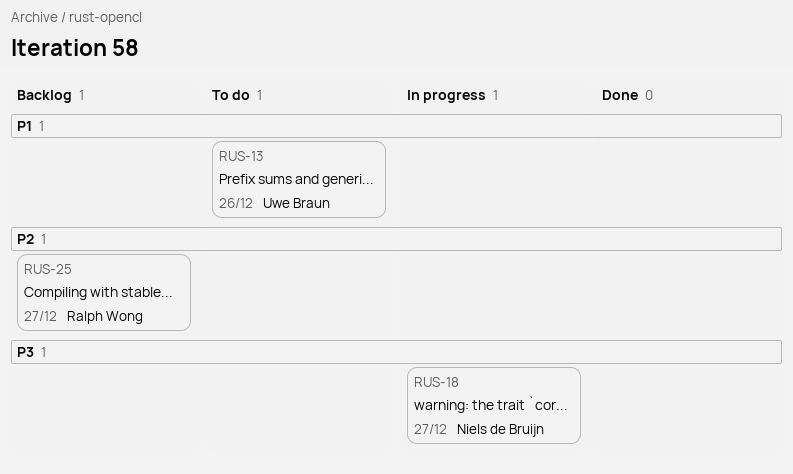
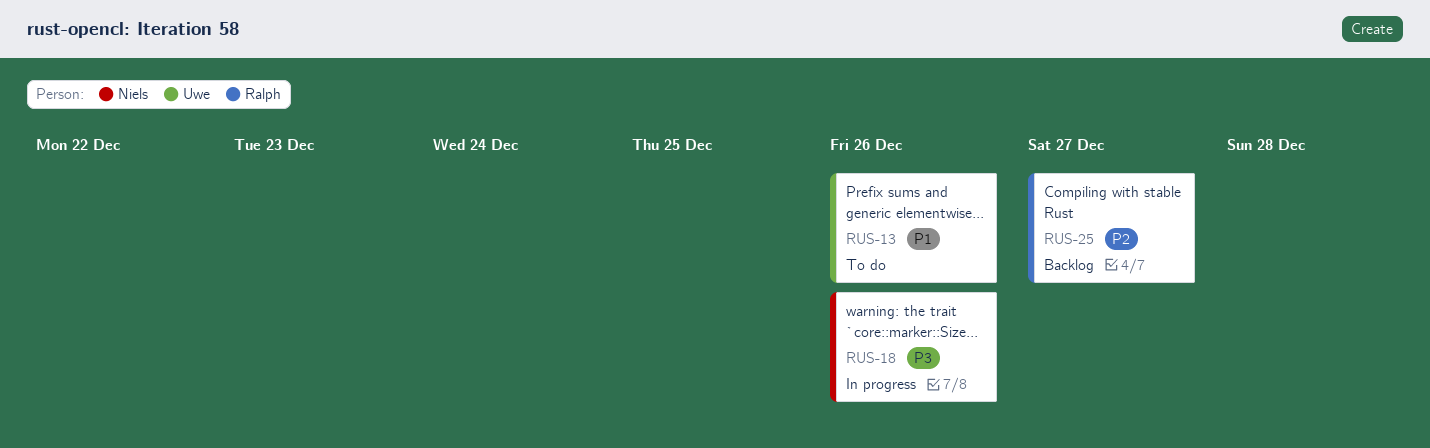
RUS-18, due: Dec 27 -> Dec 26

